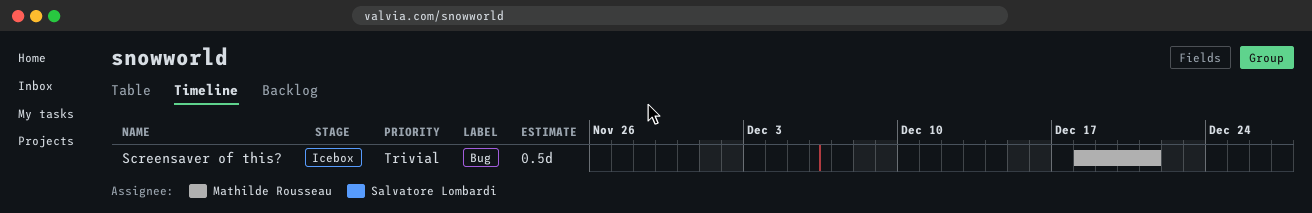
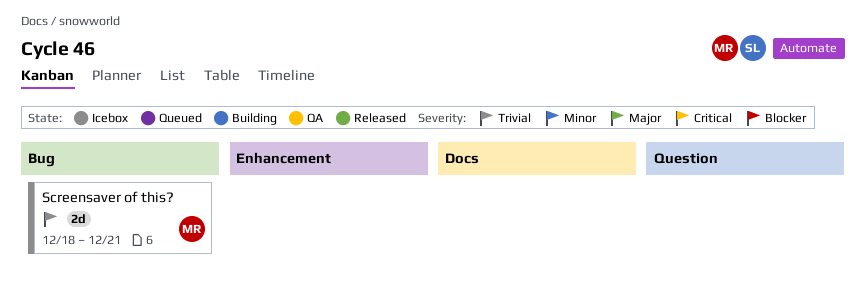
Screensaver of this?, estimate: 0.5d -> 2d

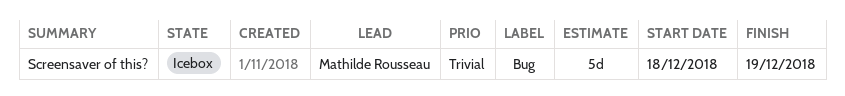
Screensaver of this?, estimate: 2d -> 5d
Screensaver of this?, due: Dec 21 -> Dec 19

